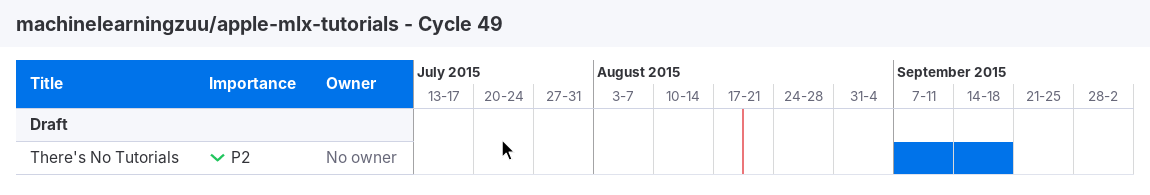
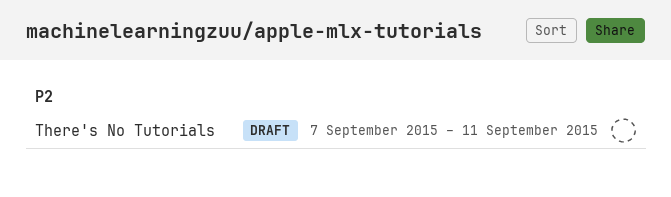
There's No Tutorials, due: Sep 18 -> Sep 11

